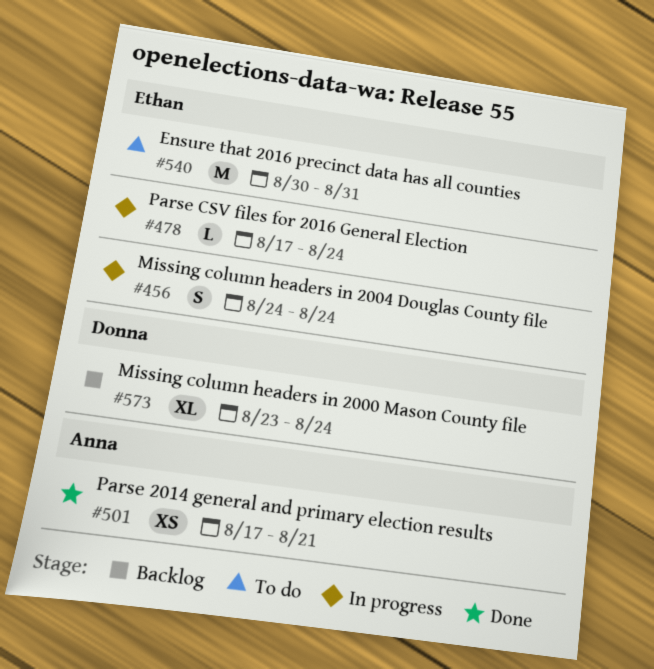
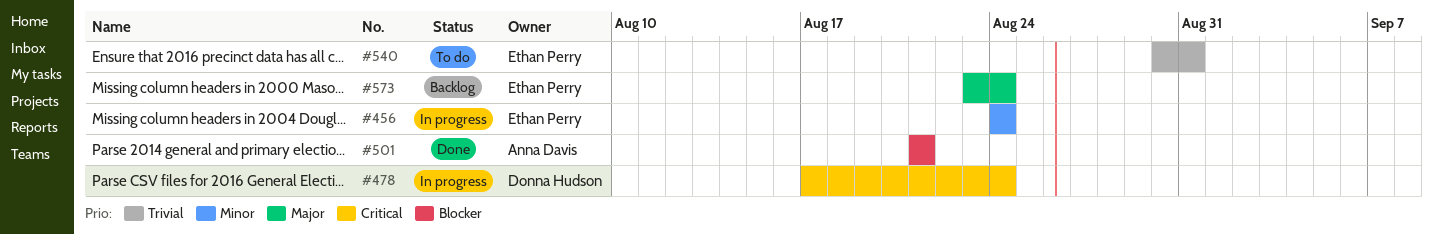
#478, owner: Ethan Perry -> Donna Hudson
#501, start: Aug 17 -> Aug 21
#573, owner: Donna Hudson -> Ethan Perry

